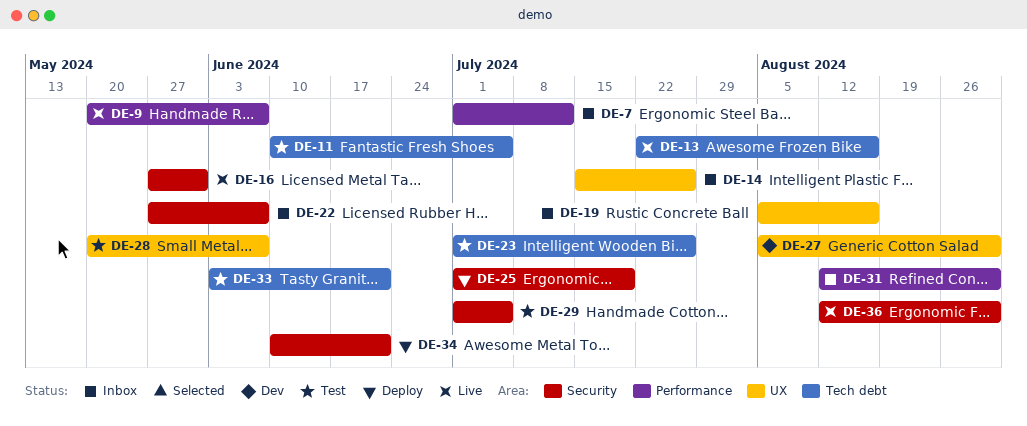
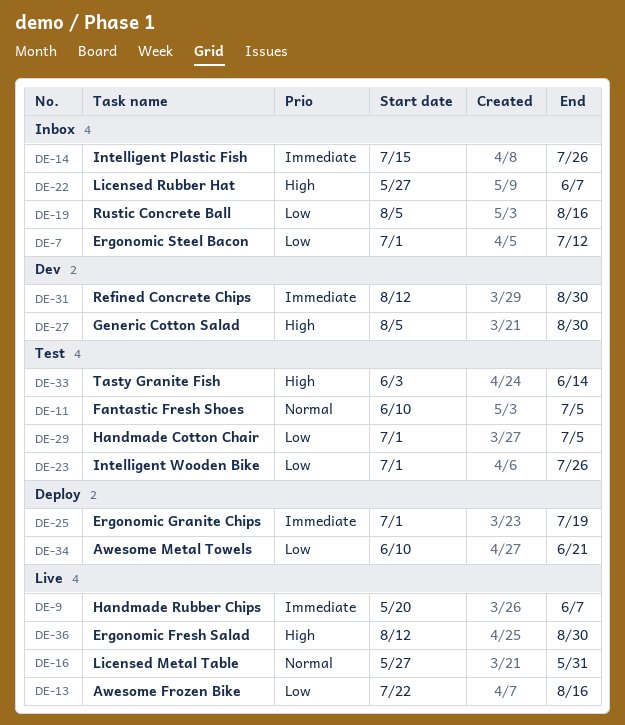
DE-28: present -> none
DE-31, status: Inbox -> Dev
DE-33, due: Jun 21 -> Jun 14

